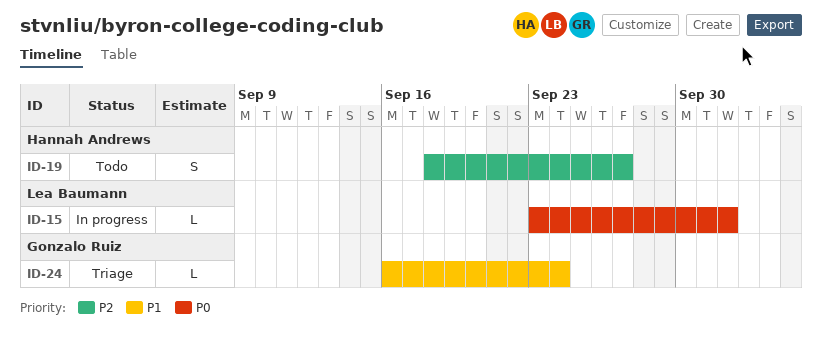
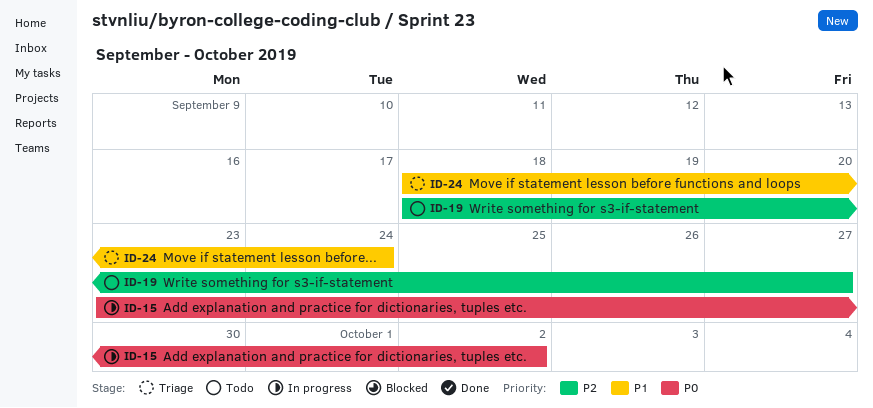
ID-24, start: Sep 16 -> Sep 18

